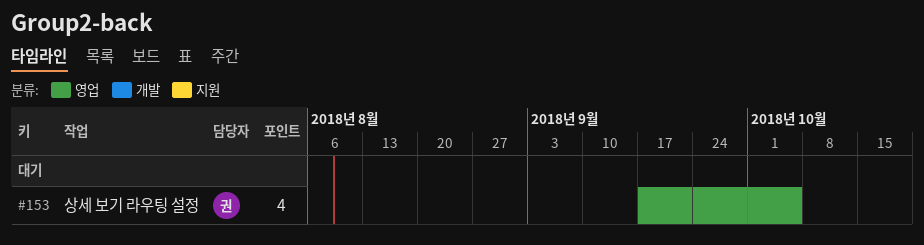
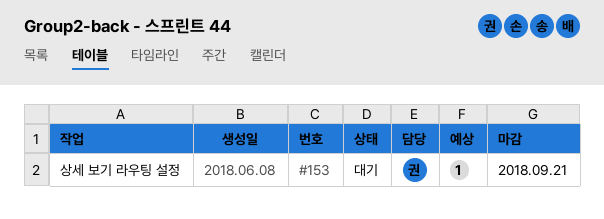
#153, estimate: 4 -> 1
#153, due: Oct 5 -> Sep 21

